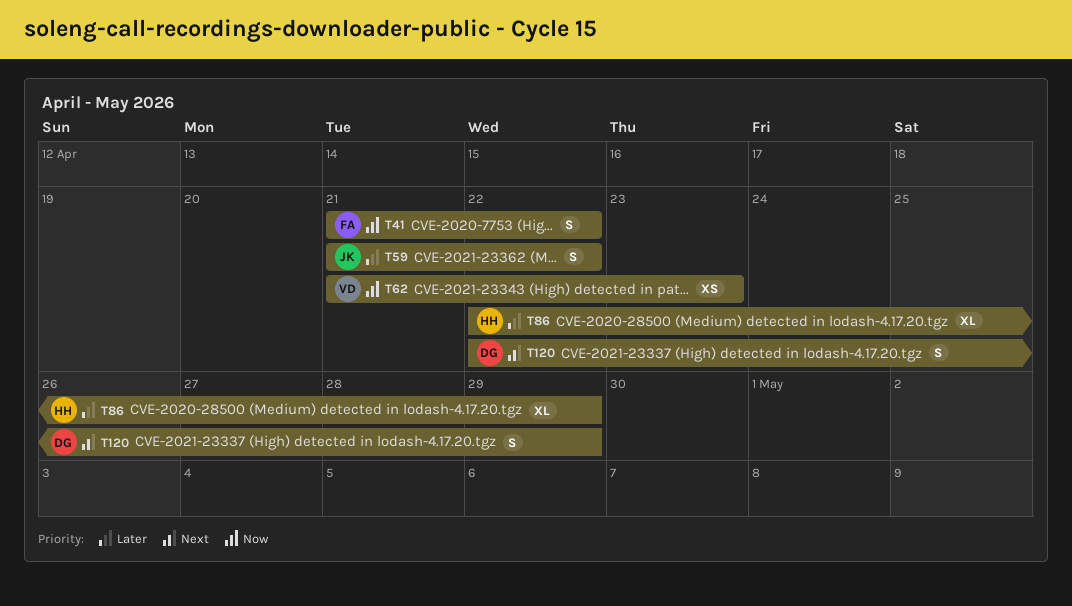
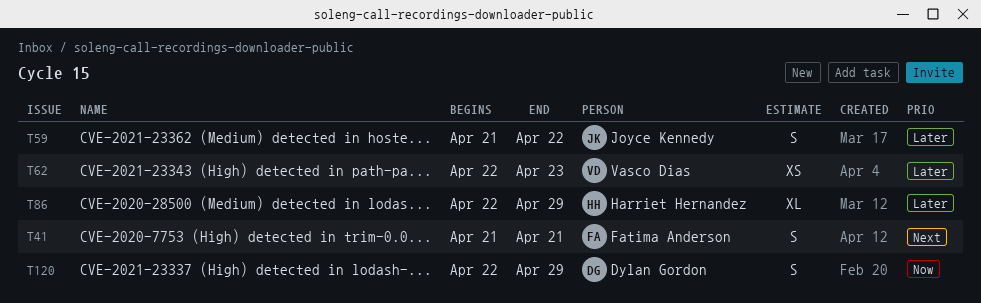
T41, priority: Now -> Next
T41, due: Apr 22 -> Apr 21
T62, priority: Now -> Later
T62, start: Apr 21 -> Apr 22
T120, priority: Next -> Now

